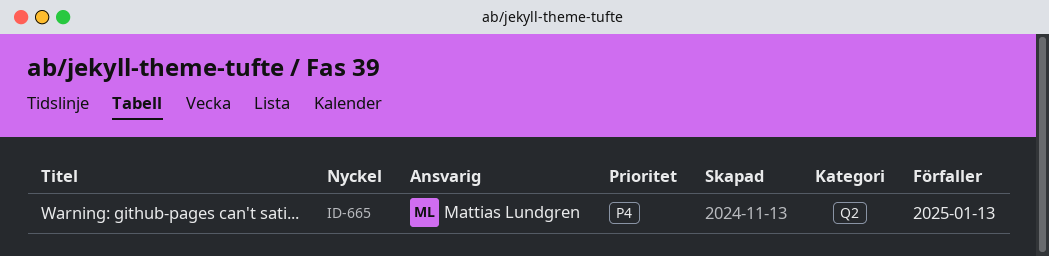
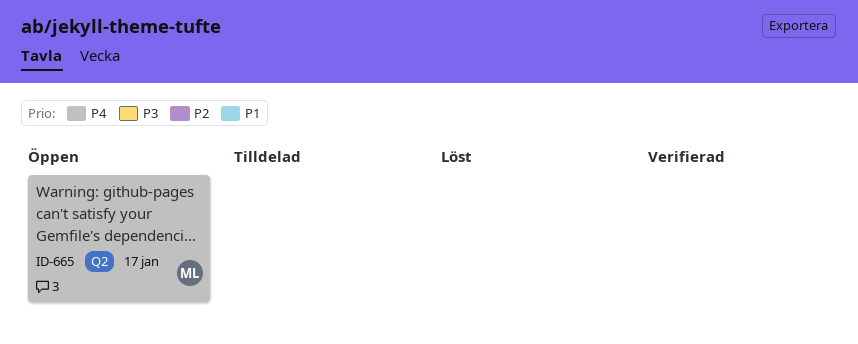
ID-665, due: Jan 13 -> Jan 17

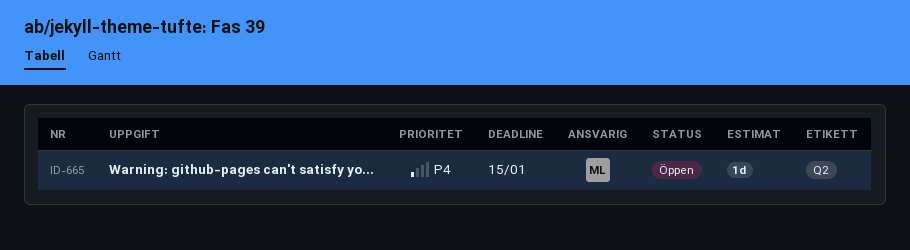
ID-665, due: Jan 17 -> Jan 15

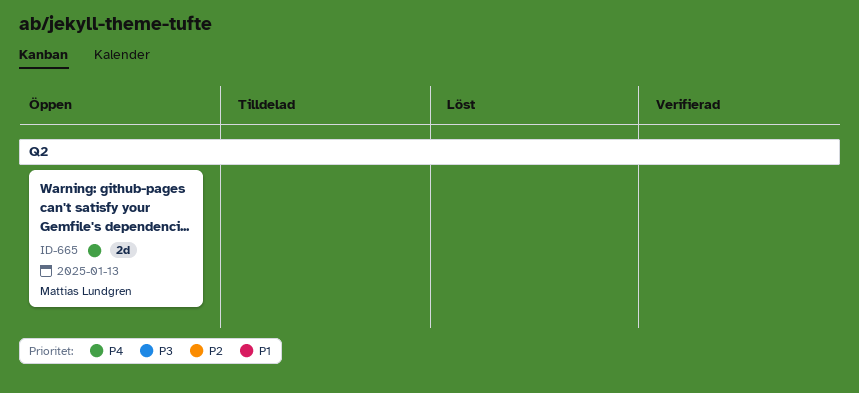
ID-665, estimate: 1d -> 2d
ID-665, due: Jan 15 -> Jan 13

